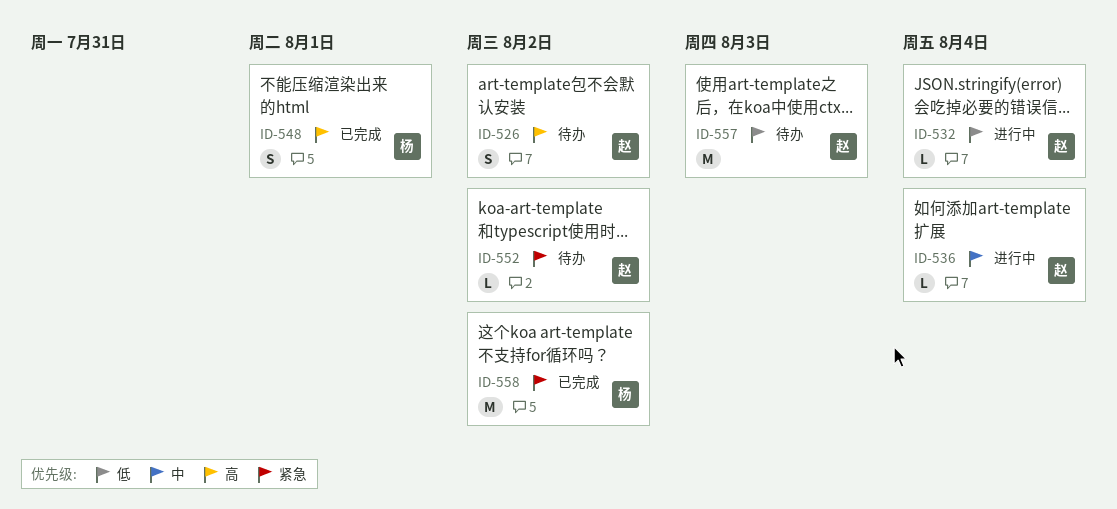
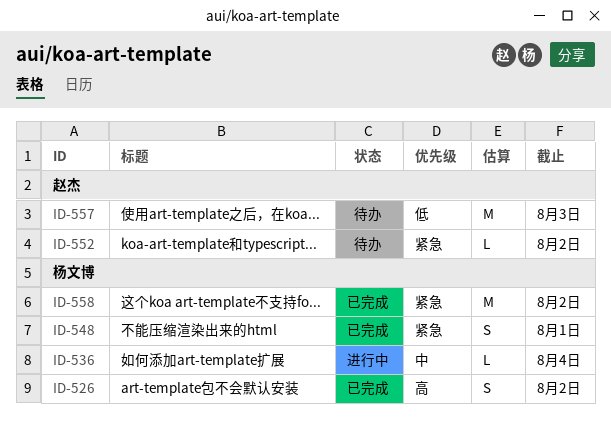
ID-526, status: 待办 -> 已完成
ID-526, owner: 赵杰 -> 杨文博
ID-532: present -> none
ID-536, owner: 赵杰 -> 杨文博
ID-548, priority: 高 -> 紧急

